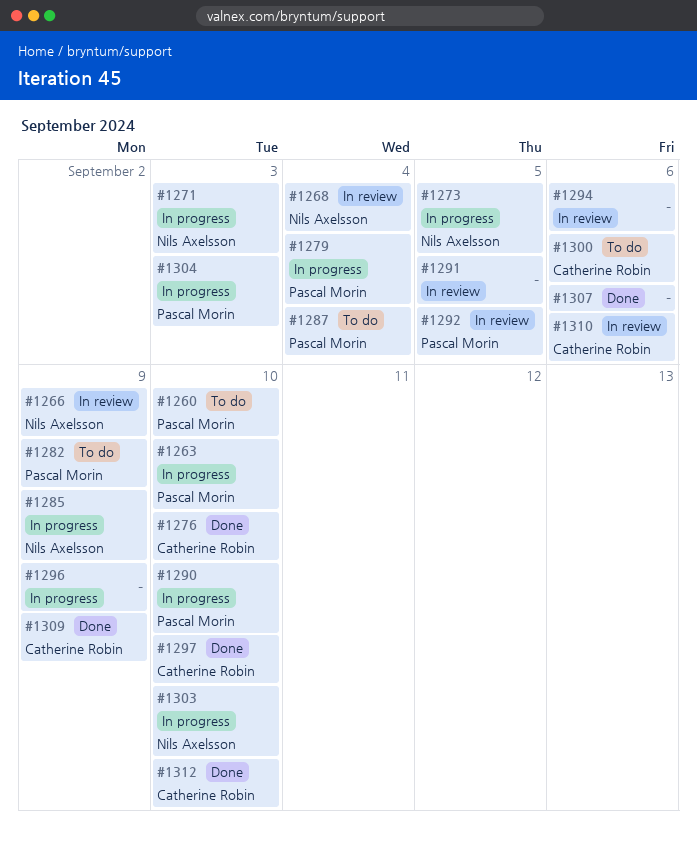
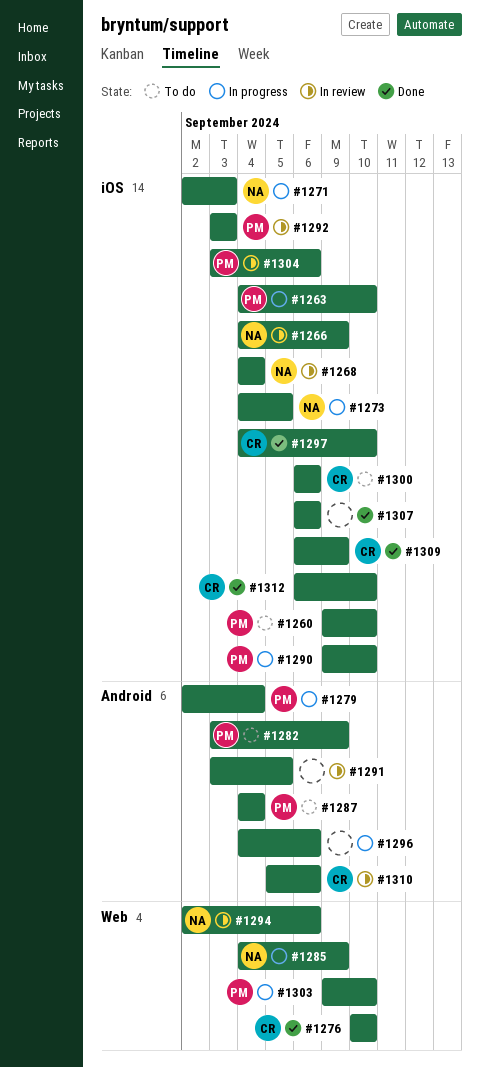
#1292, due: Sep 5 -> Sep 3
#1294, owner: none -> Nils Axelsson
#1296, due: Sep 9 -> Sep 6
#1303, owner: Nils Axelsson -> Pascal Morin
#1304, status: In progress -> In review
#1304, due: Sep 3 -> Sep 6

